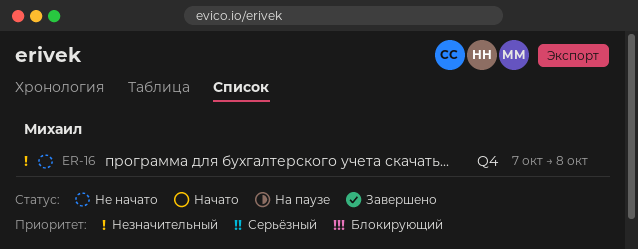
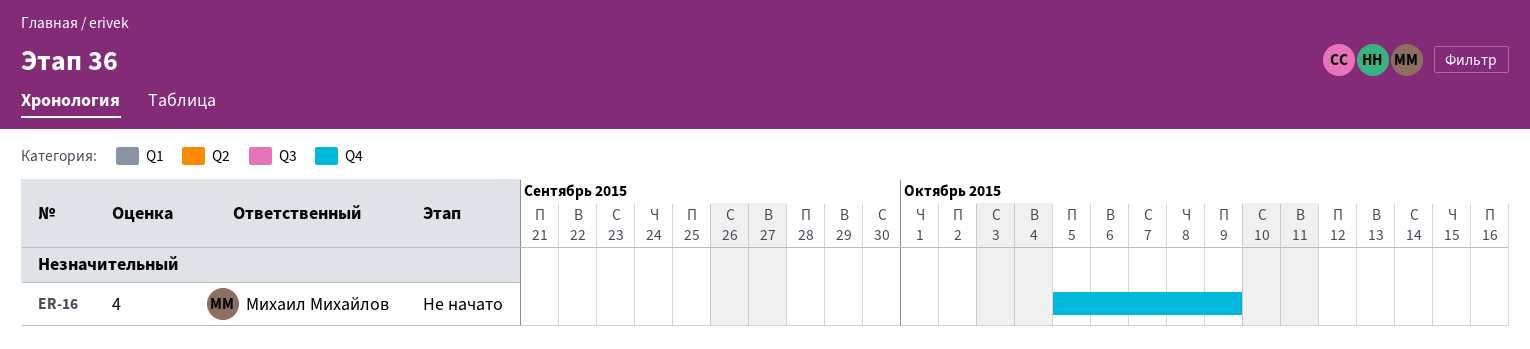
ER-16, start: Oct 7 -> Oct 5
ER-16, due: Oct 8 -> Oct 9

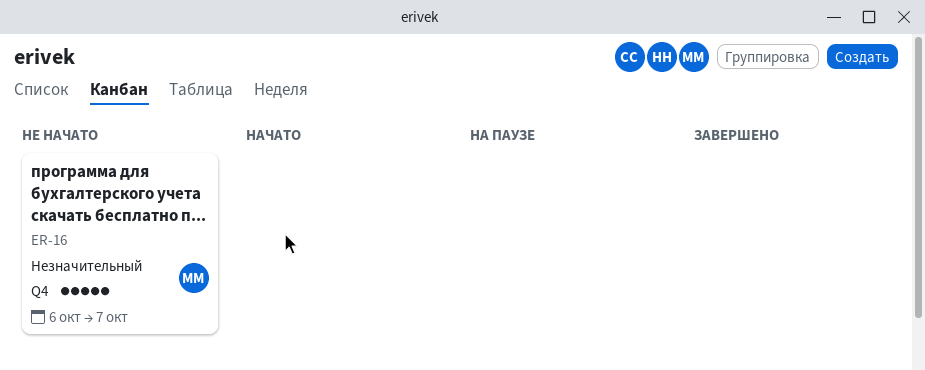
ER-16, estimate: 4 -> 5
ER-16, start: Oct 5 -> Oct 6
ER-16, due: Oct 9 -> Oct 7

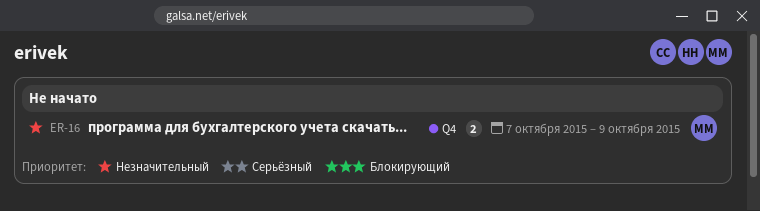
ER-16, estimate: 5 -> 2
ER-16, start: Oct 6 -> Oct 7
ER-16, due: Oct 7 -> Oct 9

